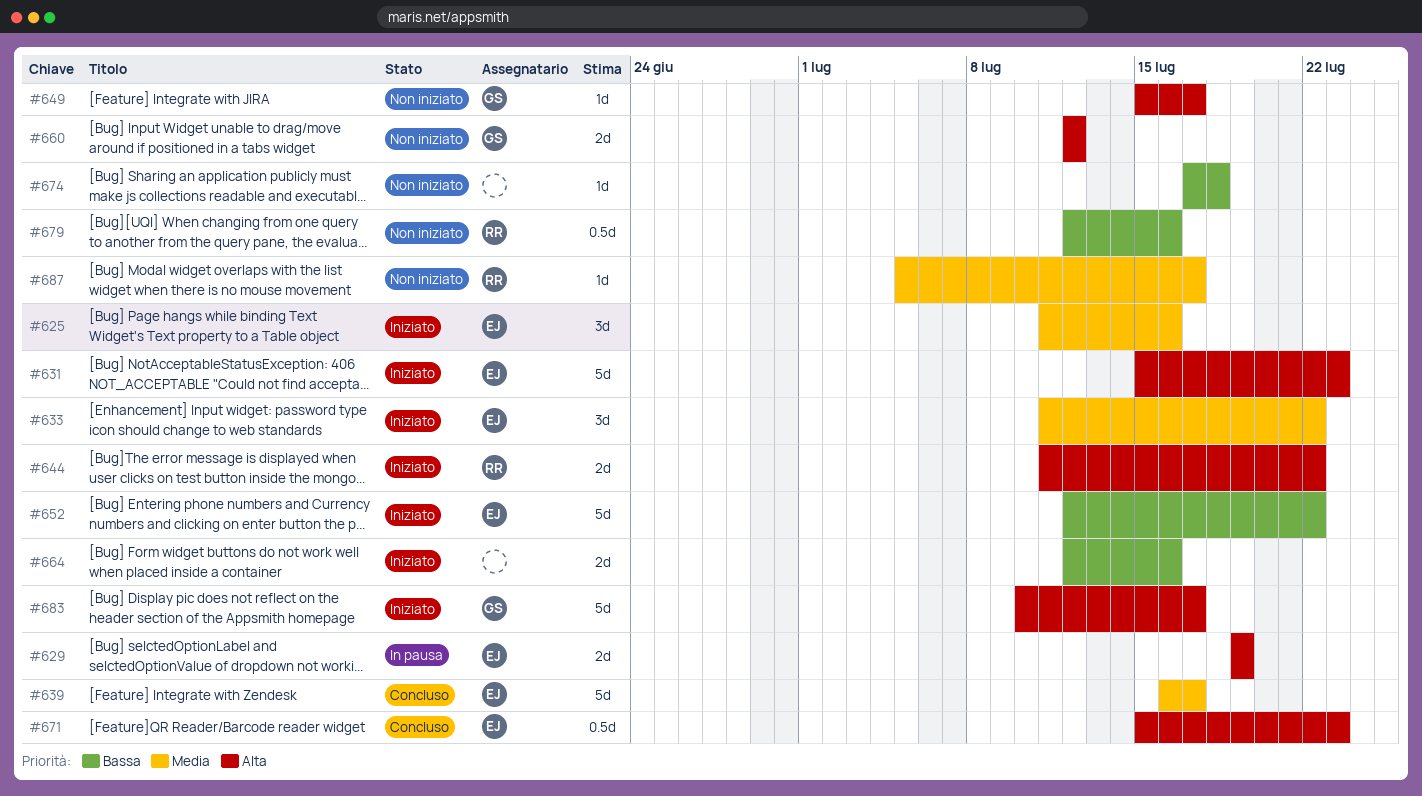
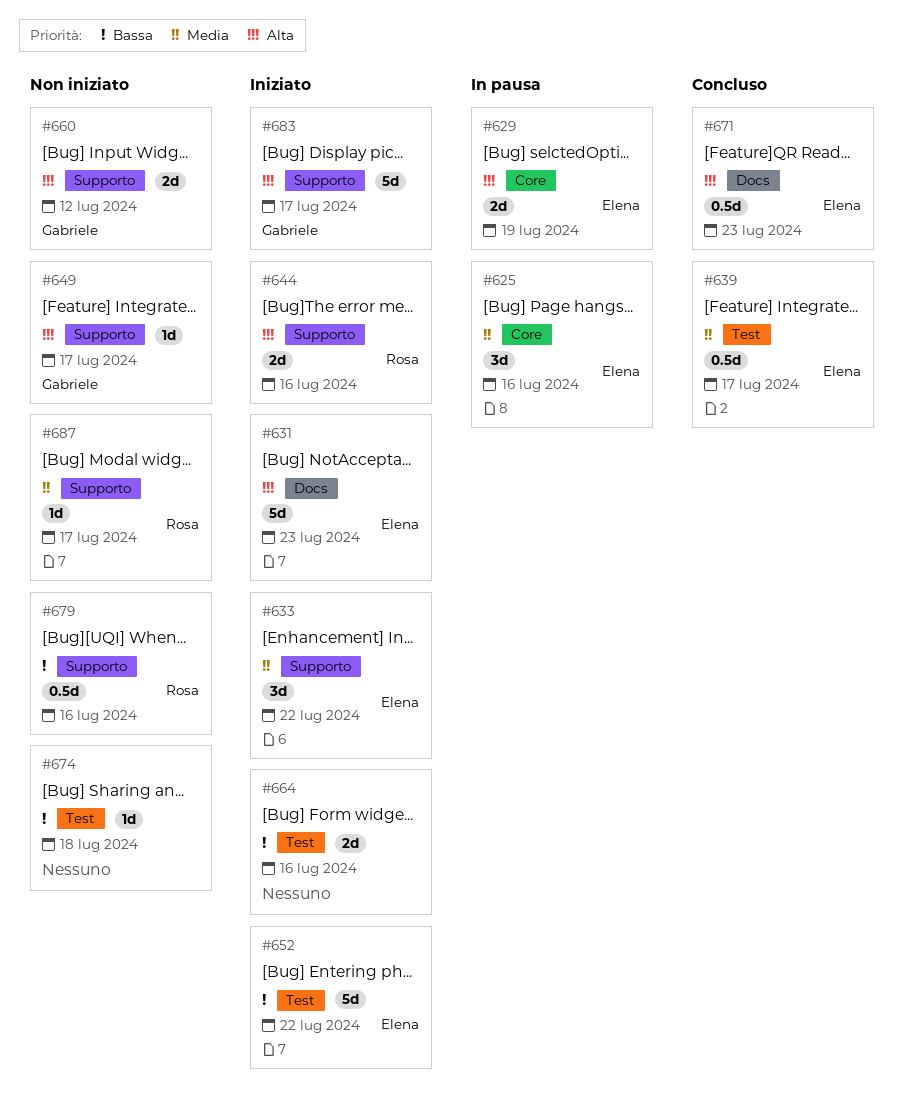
#625, status: Iniziato -> In pausa
#639, estimate: 5d -> 0.5d
#644, due: Jul 22 -> Jul 16

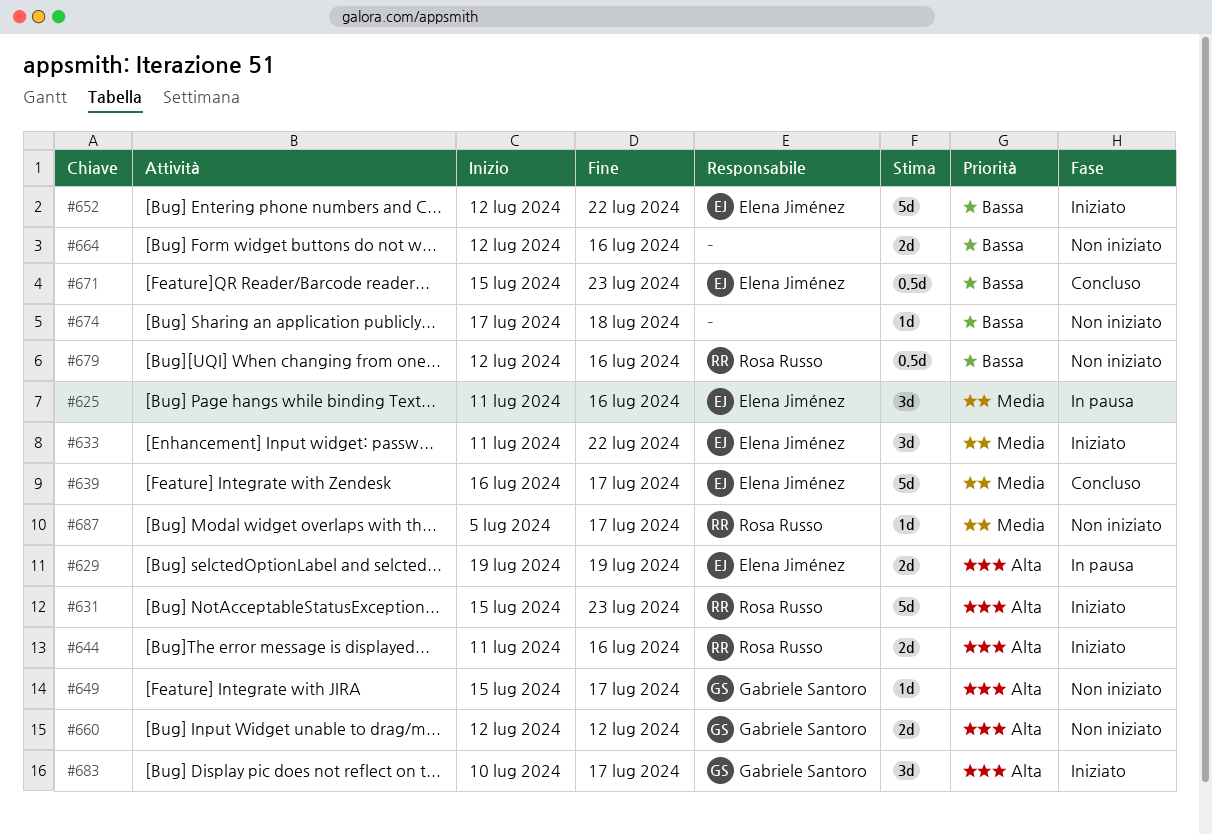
#631, owner: Elena Jiménez -> Rosa Russo
#639, estimate: 0.5d -> 5d
#664, status: Iniziato -> Non iniziato
#671, priority: Alta -> Bassa
#683, estimate: 5d -> 3d

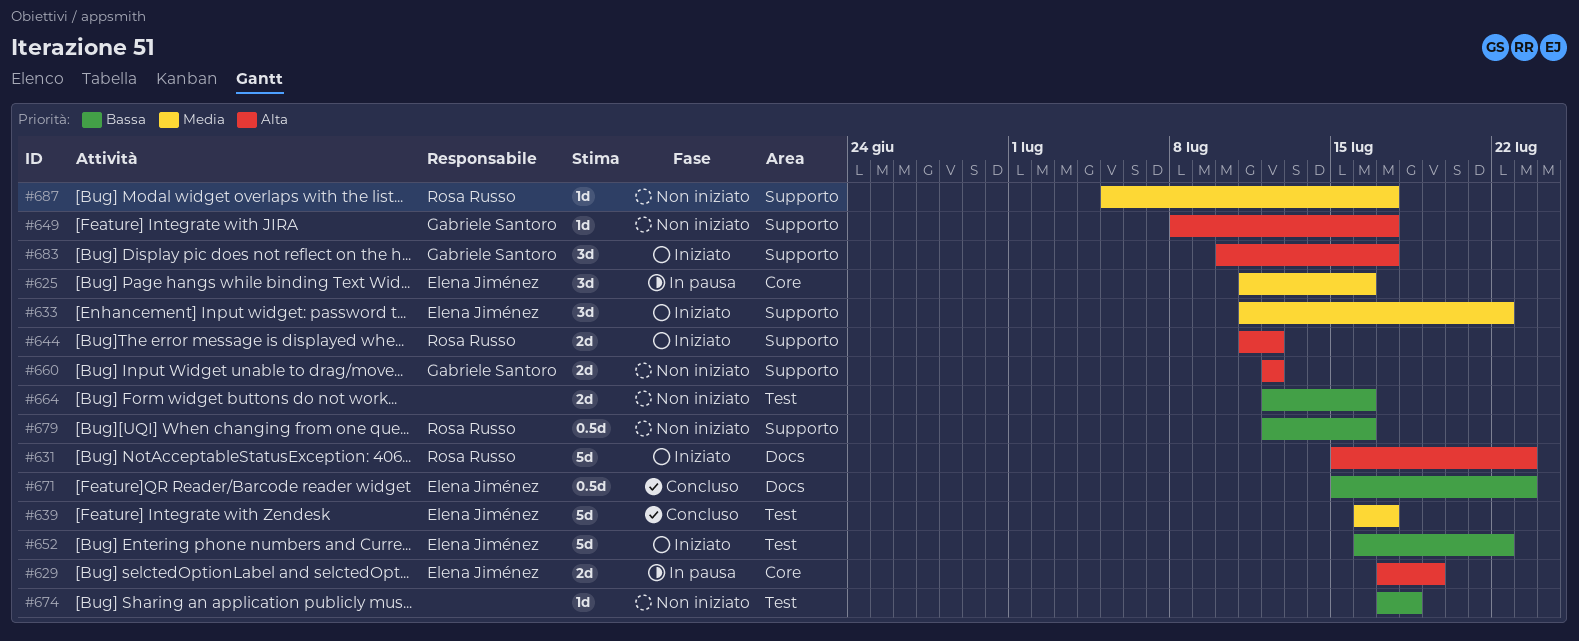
#629, start: Jul 19 -> Jul 17
#644, due: Jul 16 -> Jul 12
#649, start: Jul 15 -> Jul 8
#652, start: Jul 12 -> Jul 16

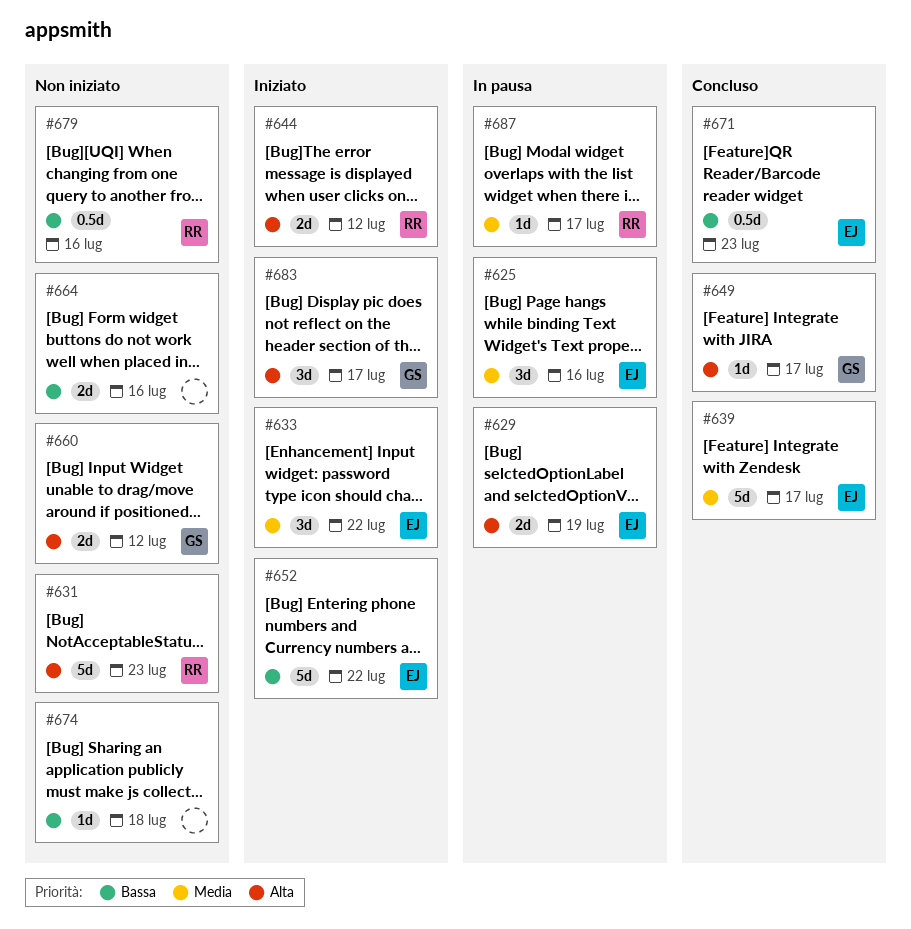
#631, status: Iniziato -> Non iniziato
#649, status: Non iniziato -> Concluso
#687, status: Non iniziato -> In pausa

